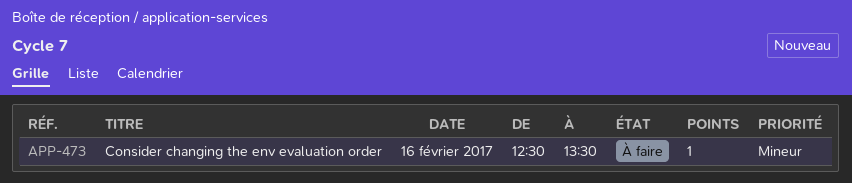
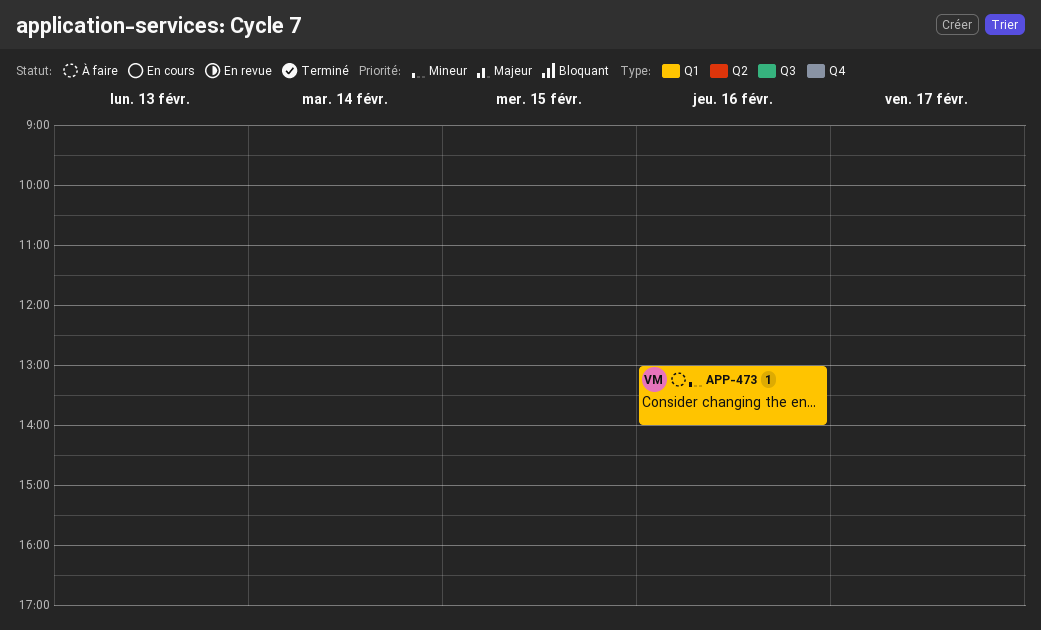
APP-473, begins: 12:30 -> 13:00
APP-473, ends: 13:30 -> 14:00

